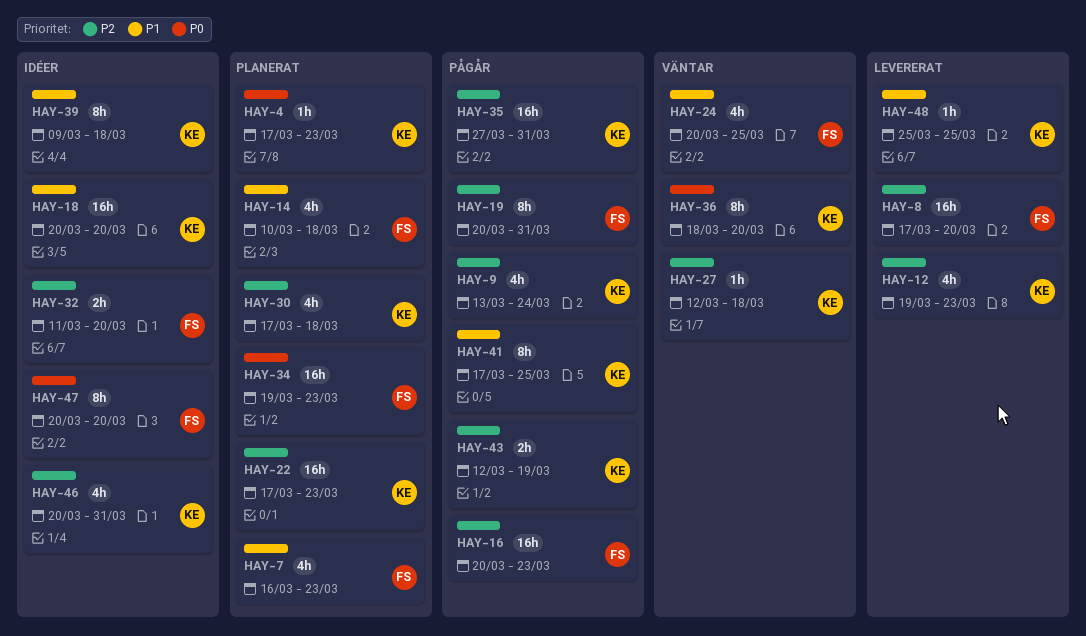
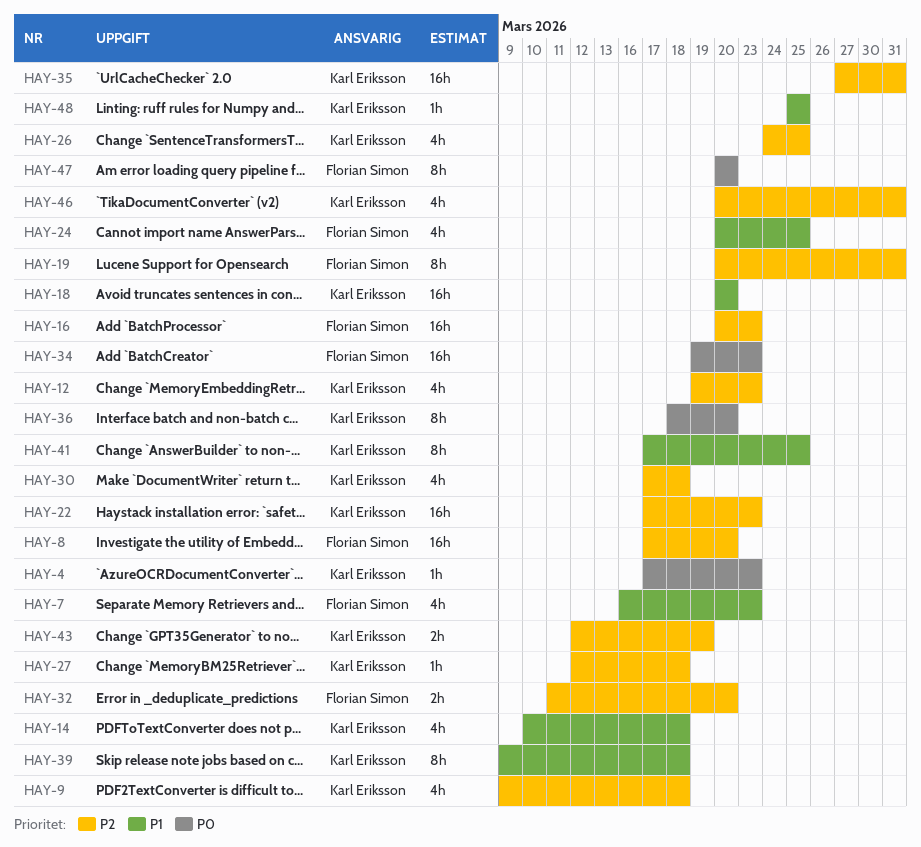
HAY-9, start: Mar 13 -> Mar 9
HAY-9, due: Mar 24 -> Mar 18
HAY-14, owner: Florian Simon -> Karl Eriksson
HAY-26: none -> present

